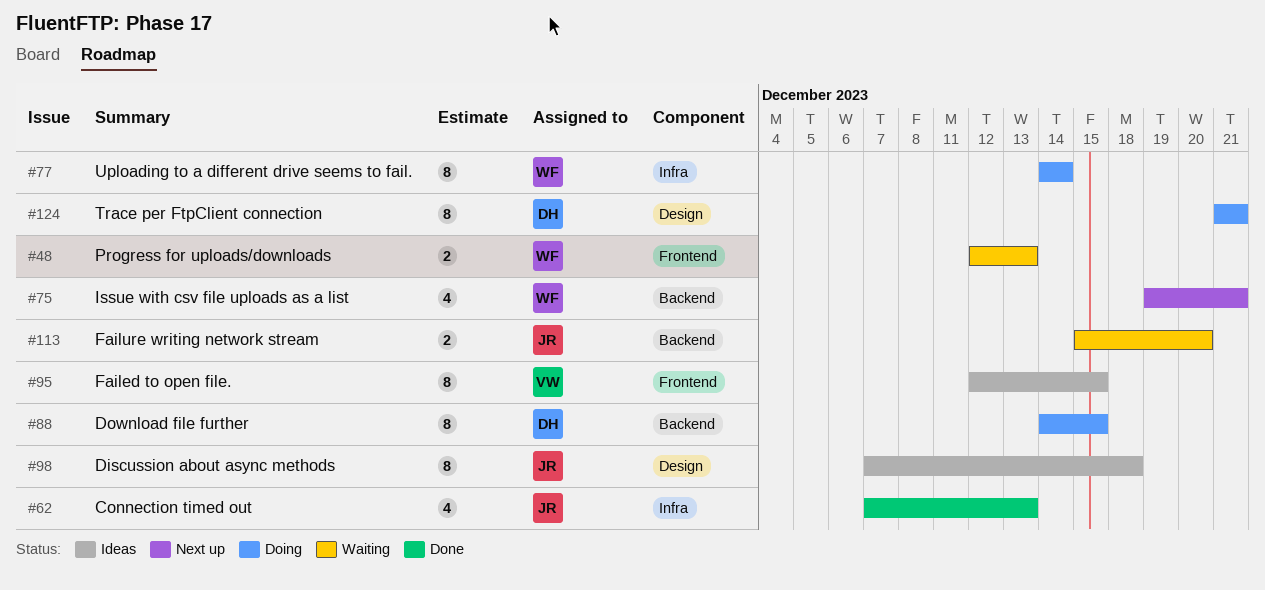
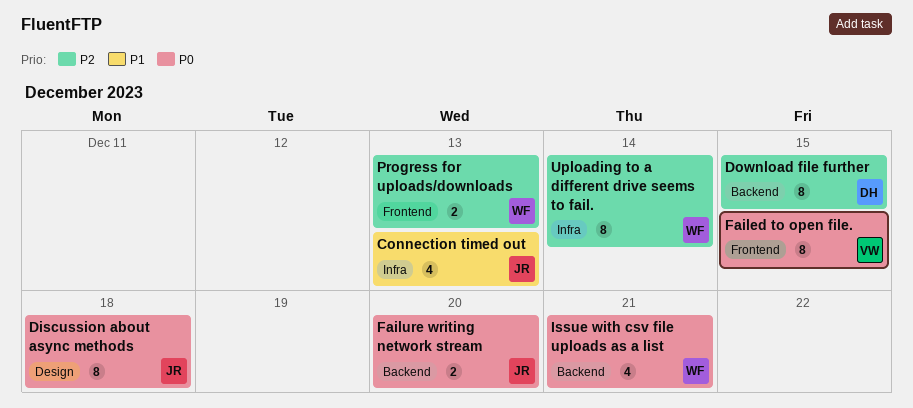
Trace per FtpClient connection: present -> none

